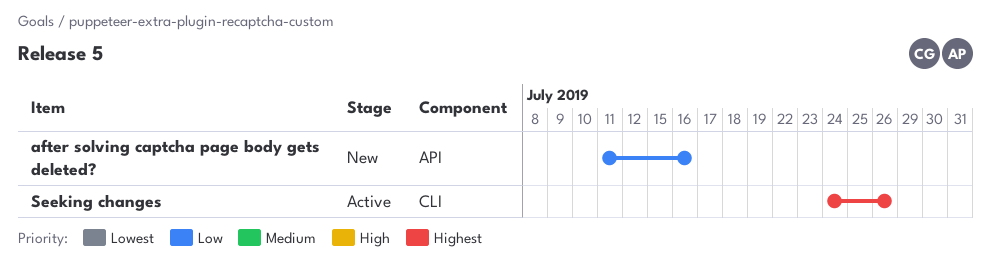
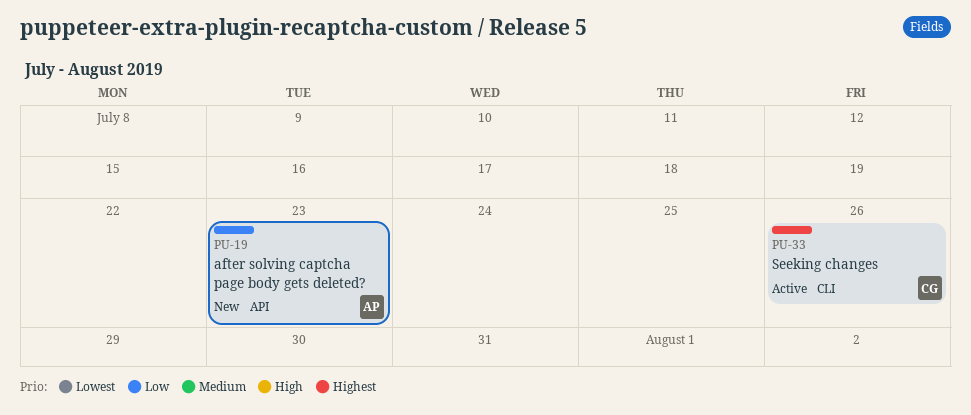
after solving captcha page body gets deleted?, due: Jul 16 -> Jul 23

